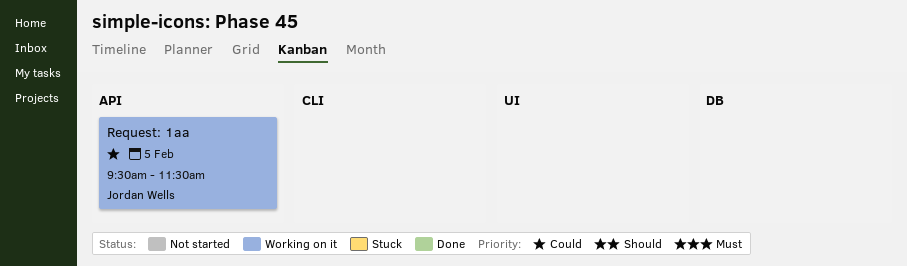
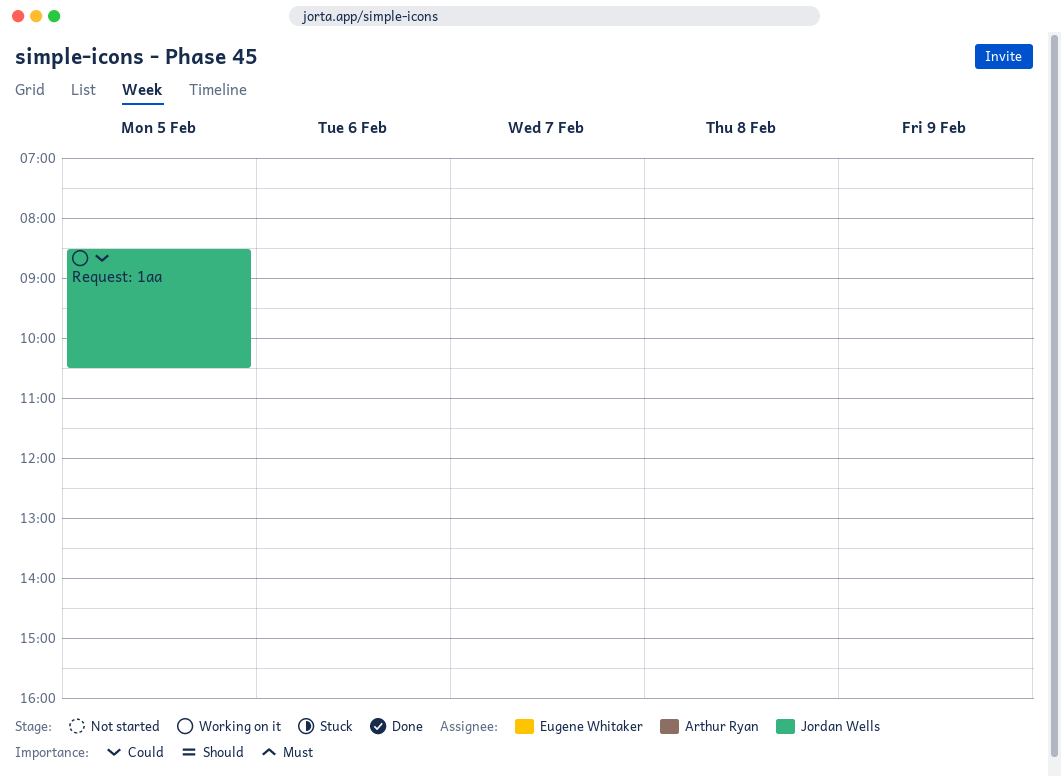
Request: 1aa, begins: 09:30 -> 08:30
Request: 1aa, ends: 11:30 -> 10:30

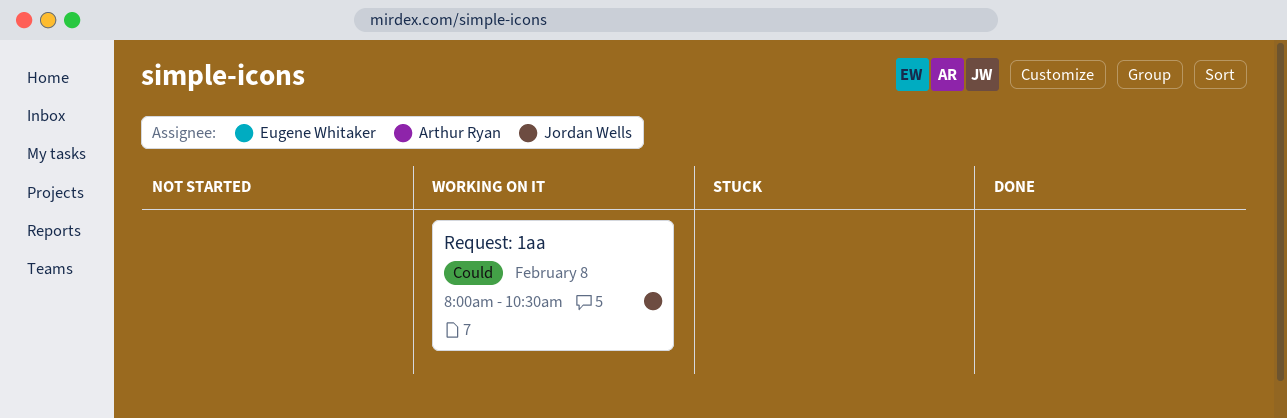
Request: 1aa, day: Feb 5 -> Feb 8
Request: 1aa, begins: 08:30 -> 08:00

